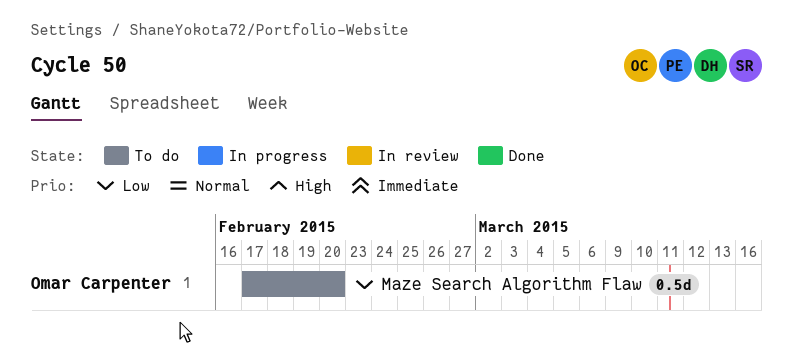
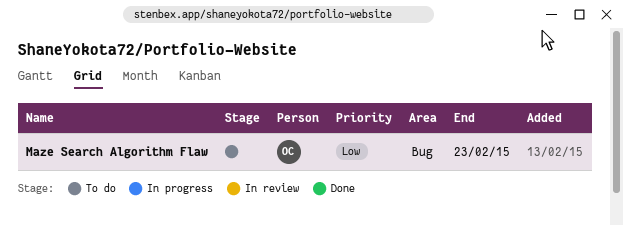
Maze Search Algorithm Flaw, due: Feb 20 -> Feb 23

